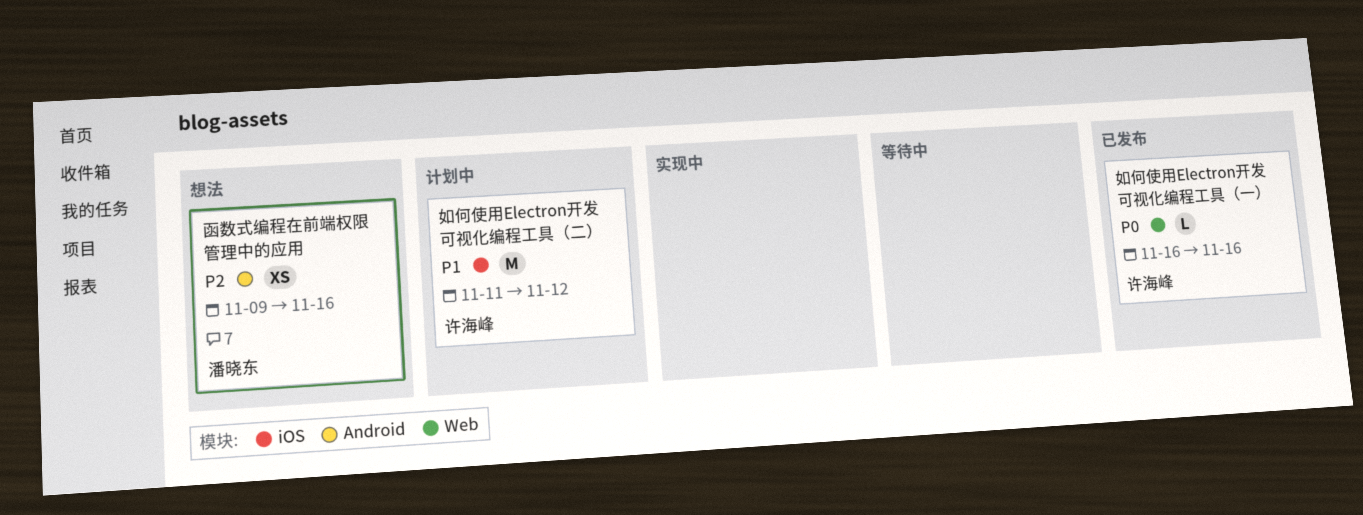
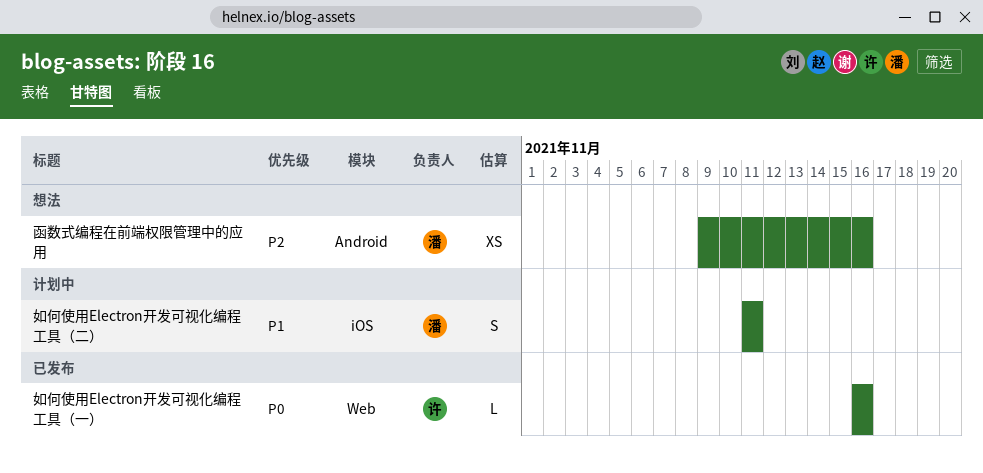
如何使用Electron开发可视化编程工具（二）, owner: 许海峰 -> 潘晓东
如何使用Electron开发可视化编程工具（二）, estimate: M -> S
如何使用Electron开发可视化编程工具（二）, due: Nov 12 -> Nov 11

